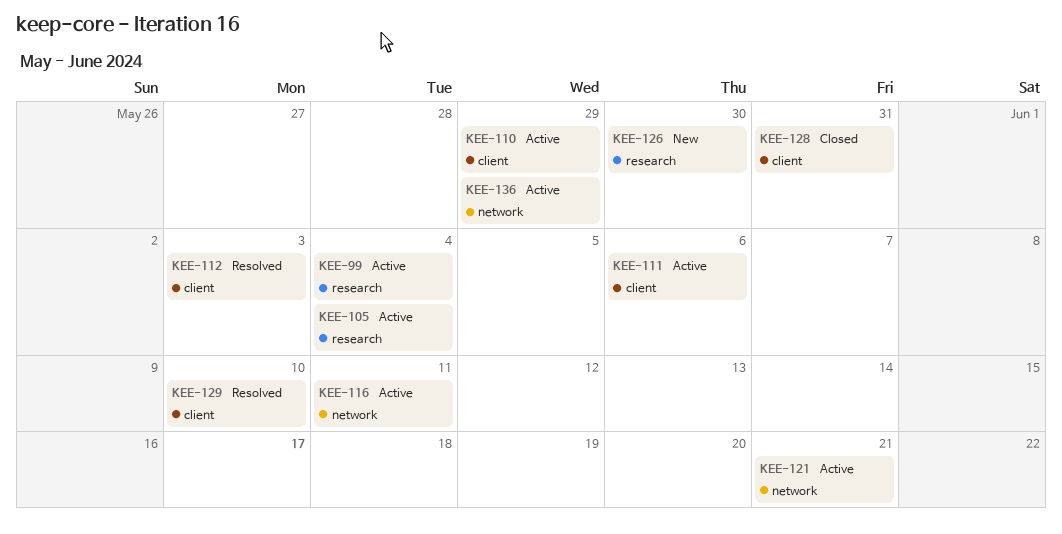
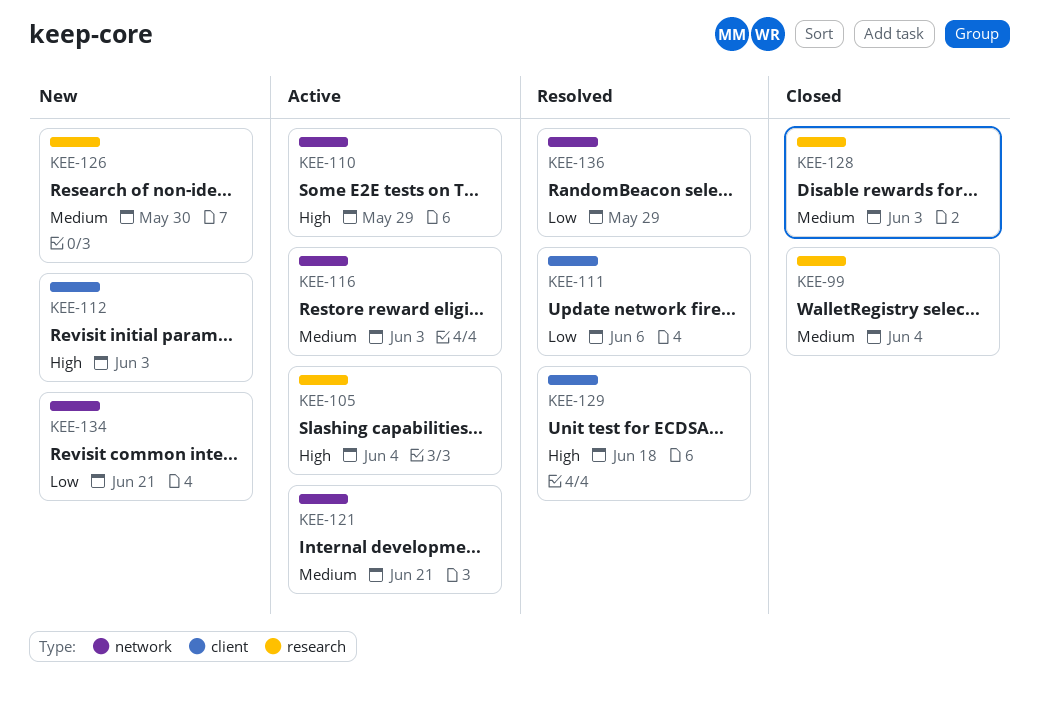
KEE-99, status: Active -> Closed
KEE-110, label: client -> network
KEE-111, status: Active -> Resolved
KEE-112, status: Resolved -> New
KEE-116, due: Jun 11 -> Jun 3
KEE-128, label: client -> research
KEE-128, due: May 31 -> Jun 3
KEE-129, due: Jun 10 -> Jun 18
KEE-134: none -> present
KEE-136, status: Active -> Resolved

